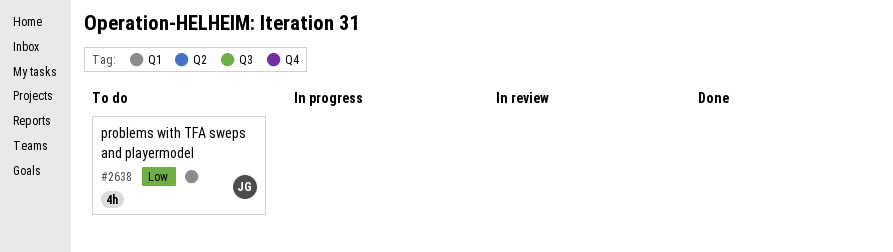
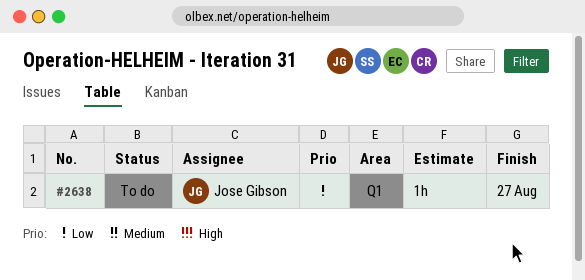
#2638, estimate: 4h -> 1h

